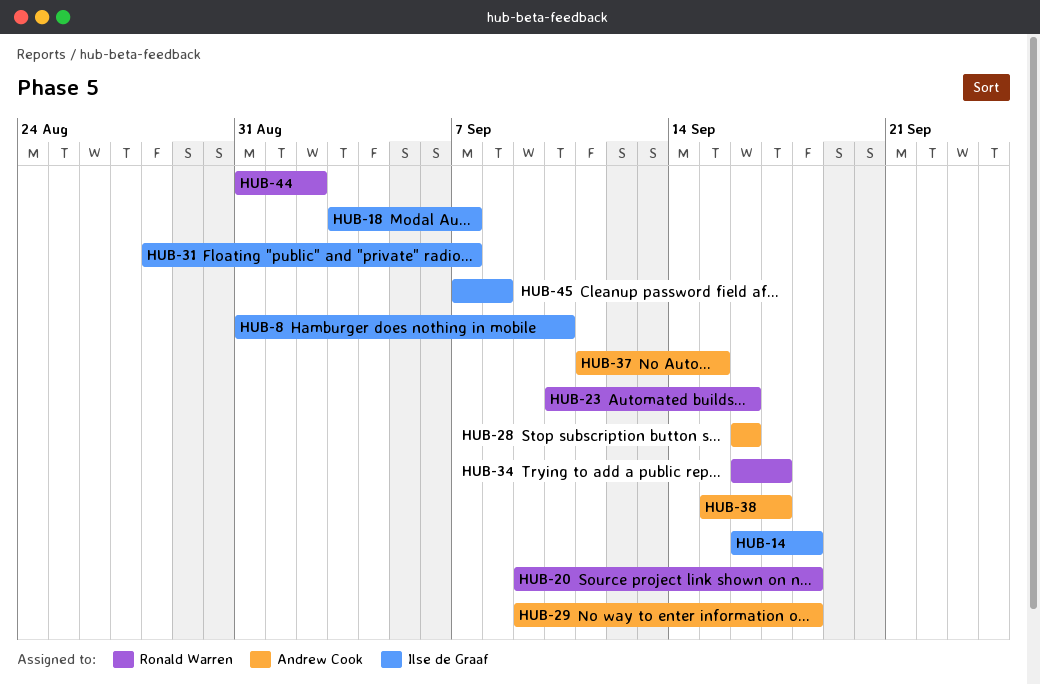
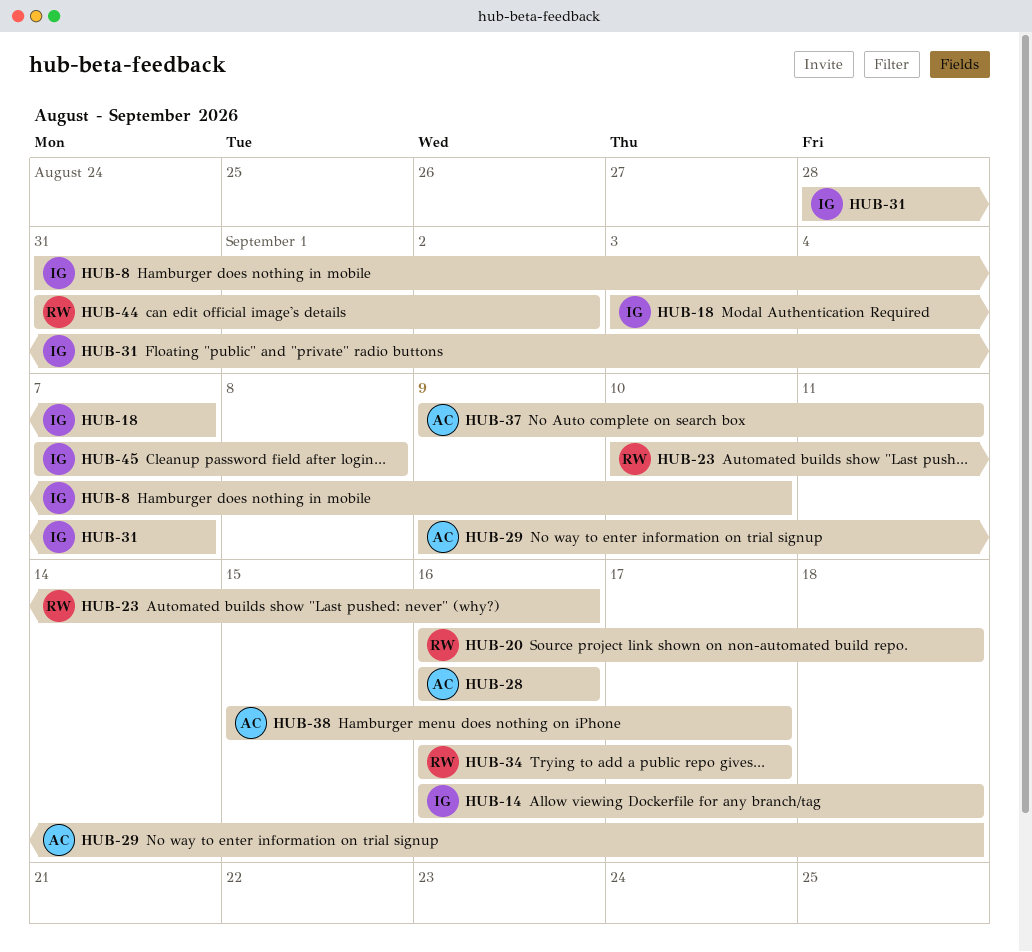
HUB-20, start: Sep 9 -> Sep 16
HUB-37, start: Sep 11 -> Sep 9
HUB-37, due: Sep 15 -> Sep 11

